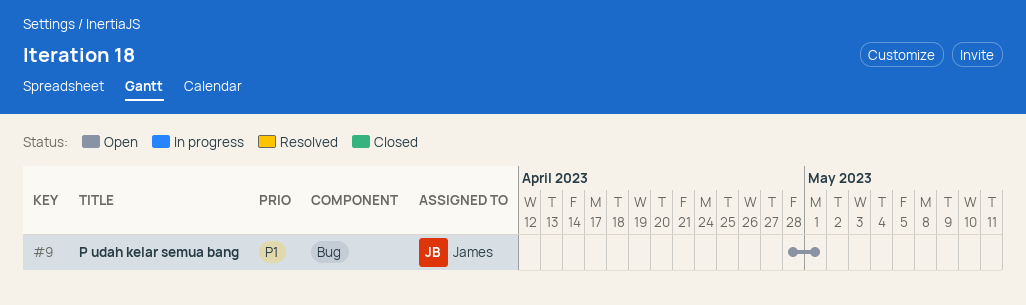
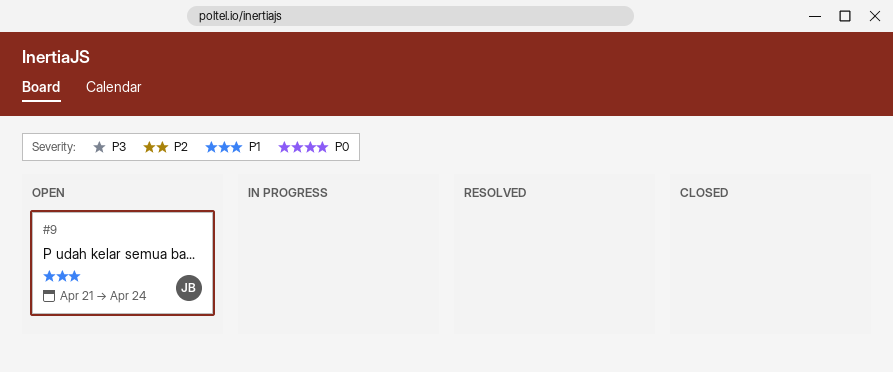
#9, start: Apr 28 -> Apr 21
#9, due: May 1 -> Apr 24

